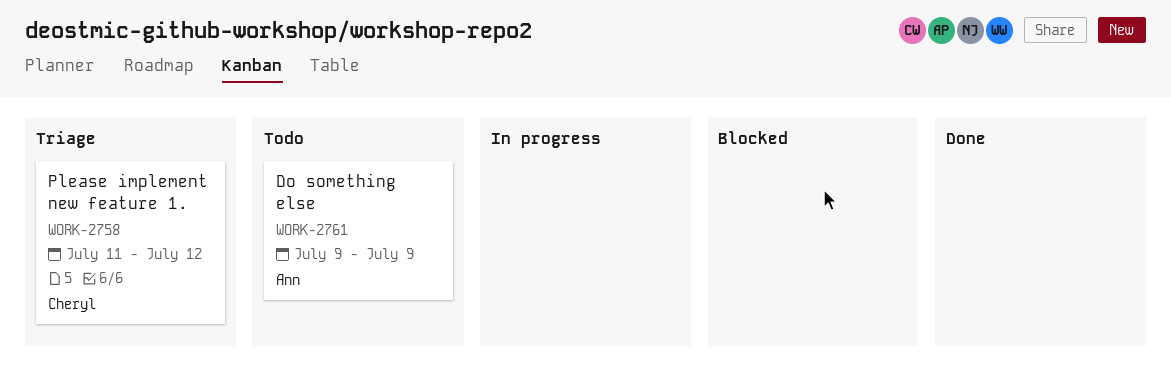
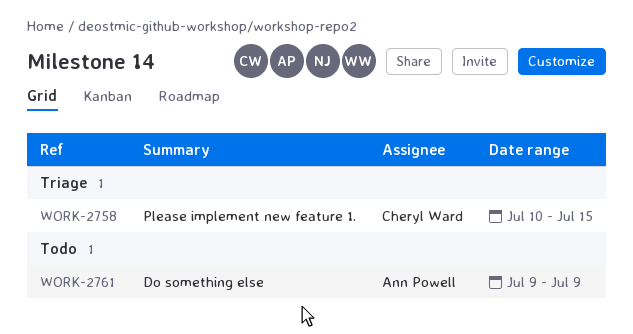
WORK-2758, start: Jul 11 -> Jul 10
WORK-2758, due: Jul 12 -> Jul 15

